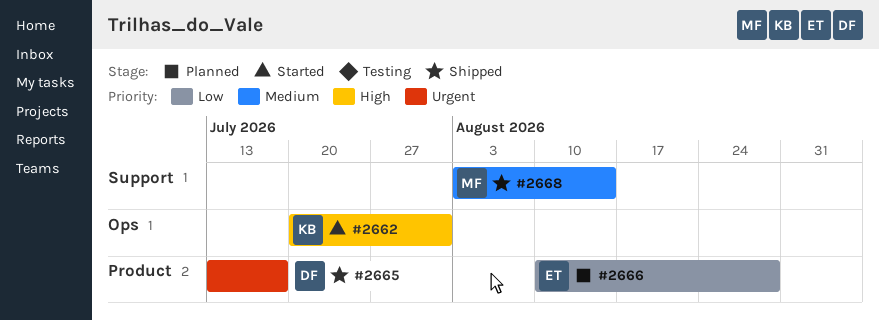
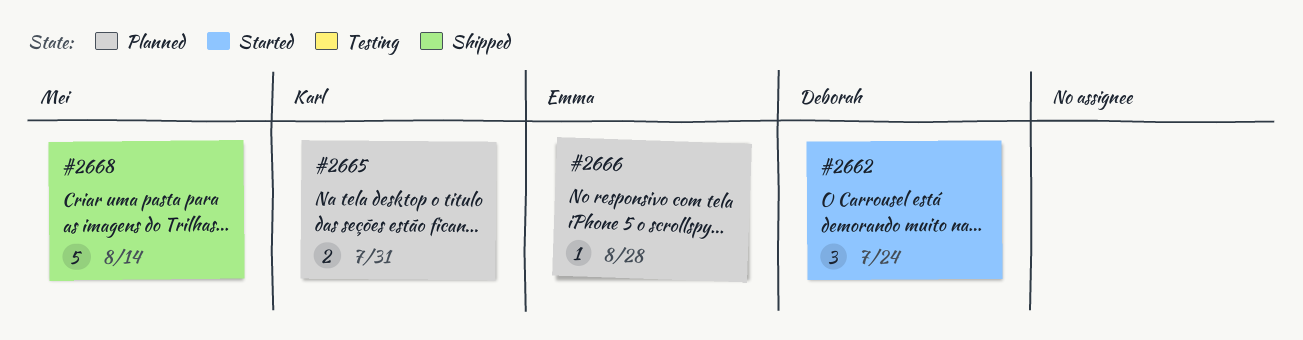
#2662, owner: Karl -> Deborah
#2662, due: Jul 31 -> Jul 24
#2665, status: Shipped -> Planned
#2665, owner: Deborah -> Karl
#2665, due: Jul 17 -> Jul 31

